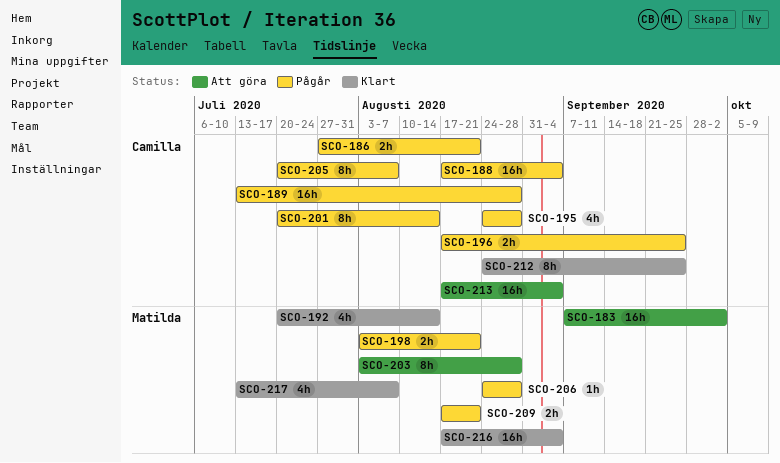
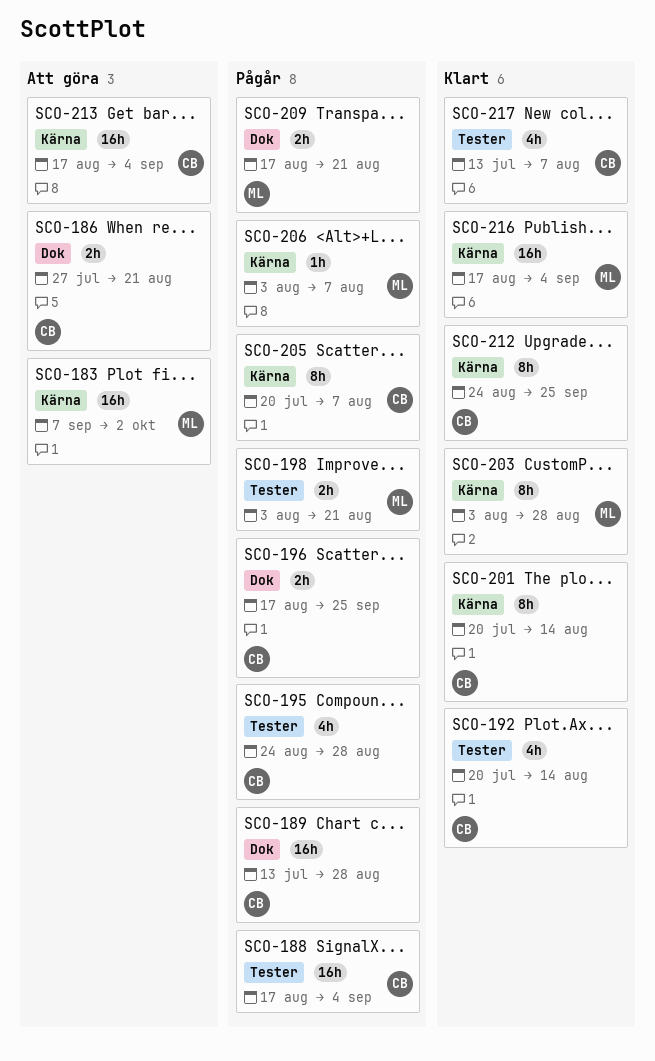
SCO-186, status: Pågår -> Att göra
SCO-192, owner: Matilda -> Camilla
SCO-201, status: Pågår -> Klart
SCO-203, status: Att göra -> Klart
SCO-206, start: Aug 24 -> Aug 3
SCO-206, due: Aug 28 -> Aug 7
SCO-217, owner: Matilda -> Camilla

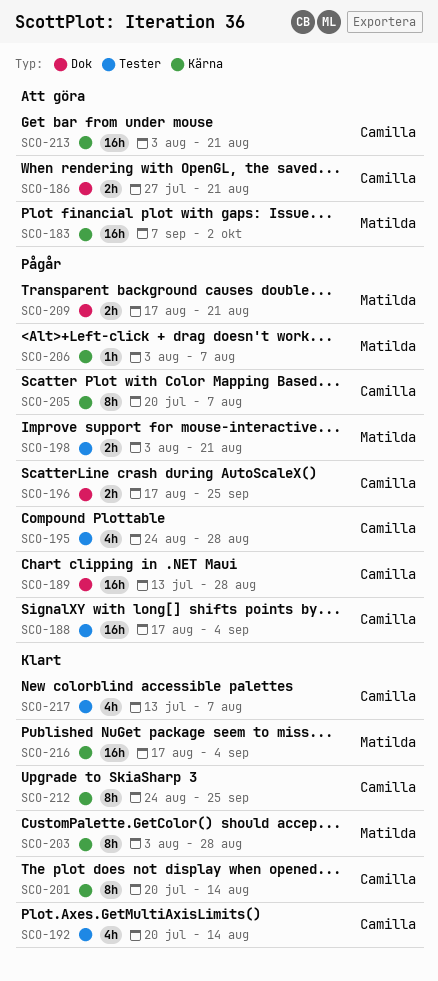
SCO-213, start: Aug 17 -> Aug 3
SCO-213, due: Sep 4 -> Aug 21

